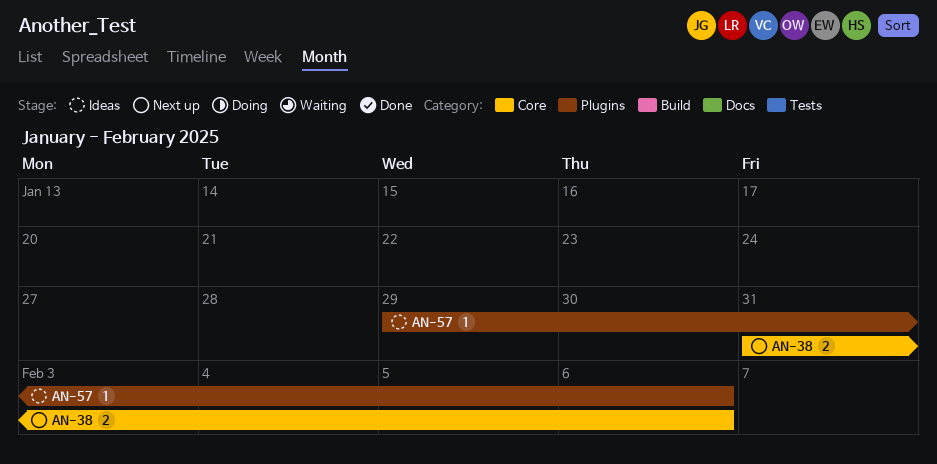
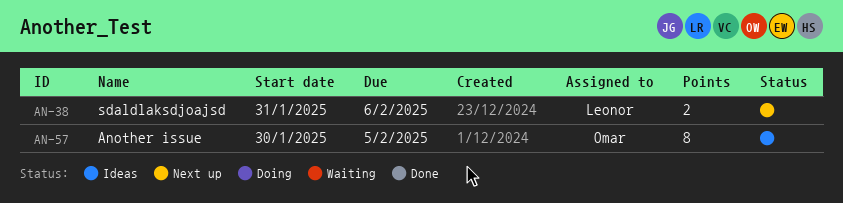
AN-57, estimate: 1 -> 8
AN-57, start: Jan 29 -> Jan 30
AN-57, due: Feb 6 -> Feb 5

